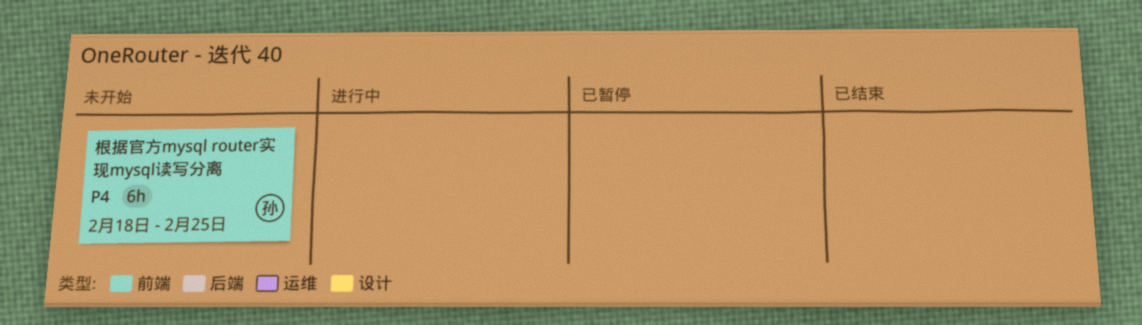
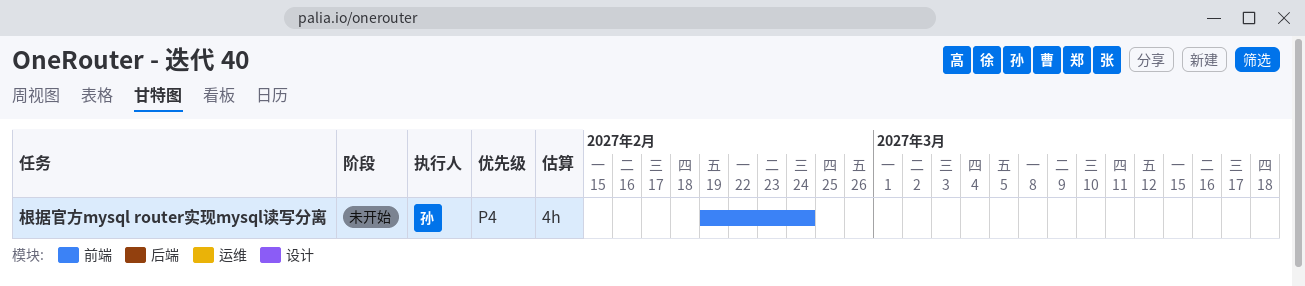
根据官方mysql router实现mysql读写分离, estimate: 6h -> 4h
根据官方mysql router实现mysql读写分离, start: Feb 18 -> Feb 19
根据官方mysql router实现mysql读写分离, due: Feb 25 -> Feb 24

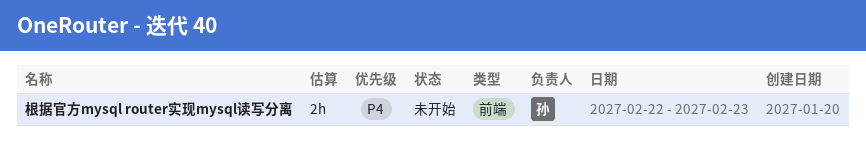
根据官方mysql router实现mysql读写分离, estimate: 4h -> 2h
根据官方mysql router实现mysql读写分离, start: Feb 19 -> Feb 22
根据官方mysql router实现mysql读写分离, due: Feb 24 -> Feb 23

